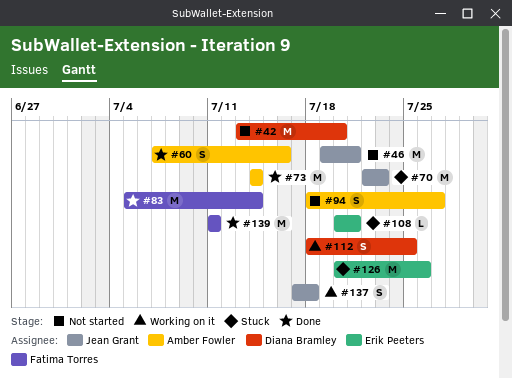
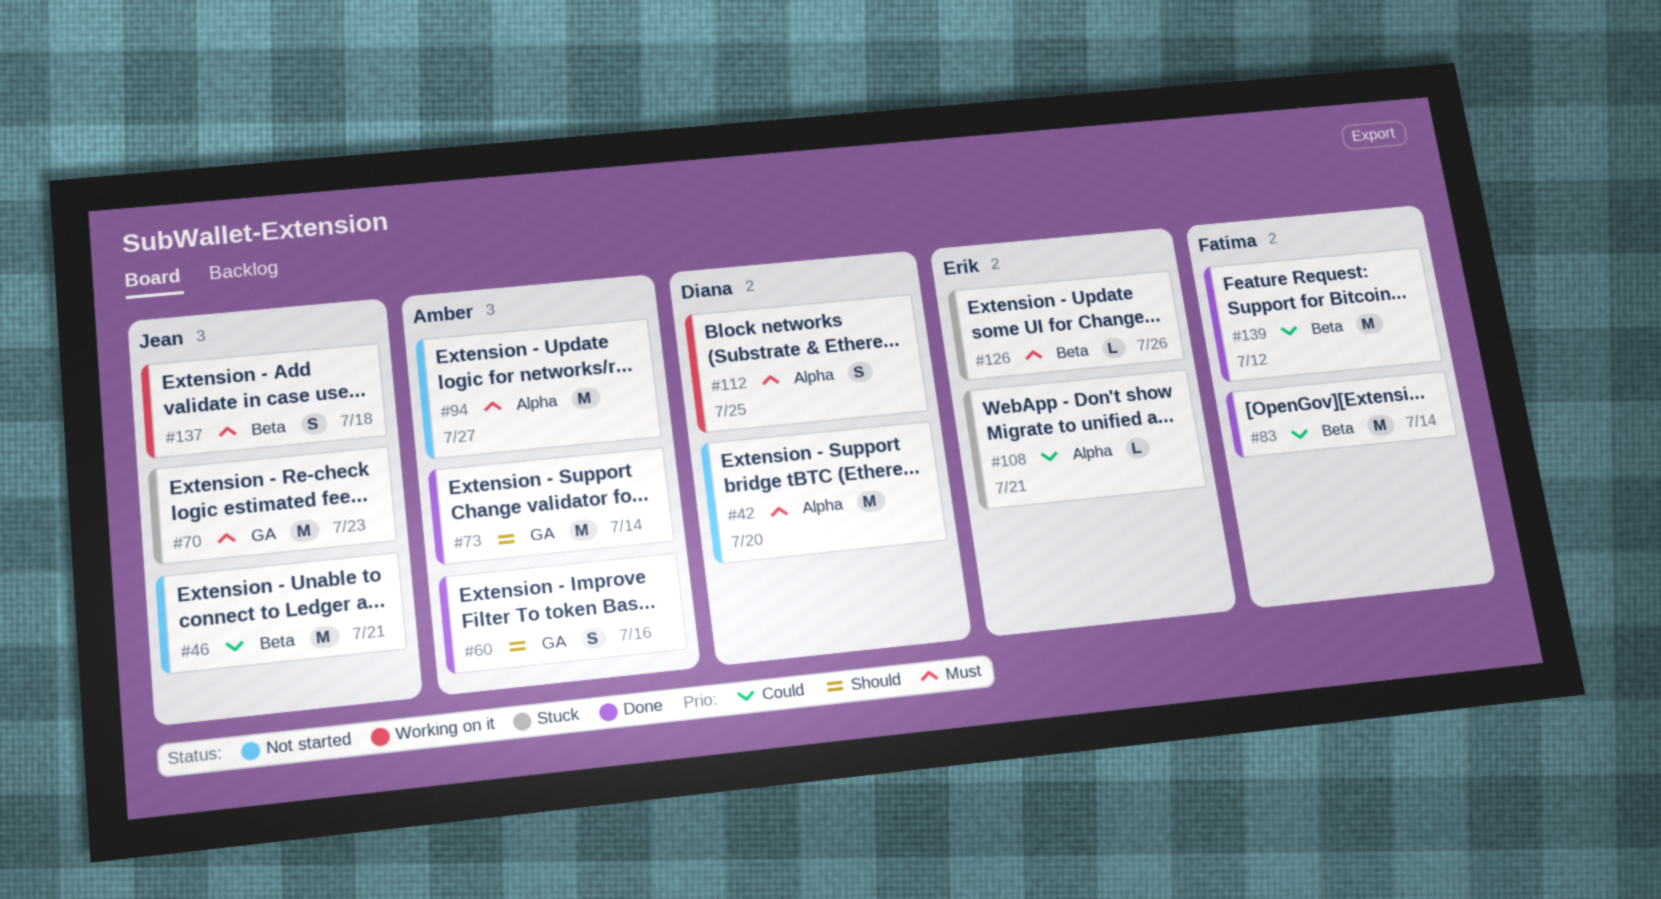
#94, estimate: S -> M
#126, estimate: M -> L
#139, due: Jul 11 -> Jul 12

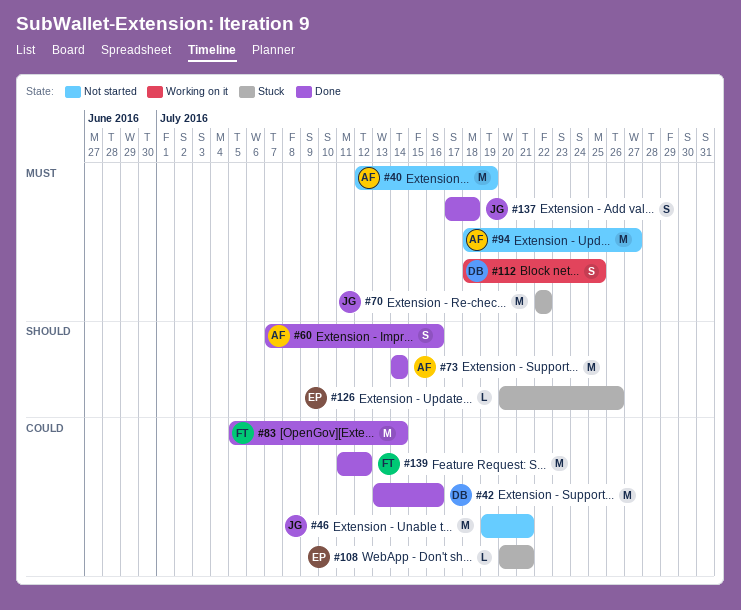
#40: none -> present
#42, status: Not started -> Done
#42, priority: Must -> Could
#42, due: Jul 20 -> Jul 16
#70, due: Jul 23 -> Jul 22
#126, priority: Must -> Should
#137, status: Working on it -> Done

